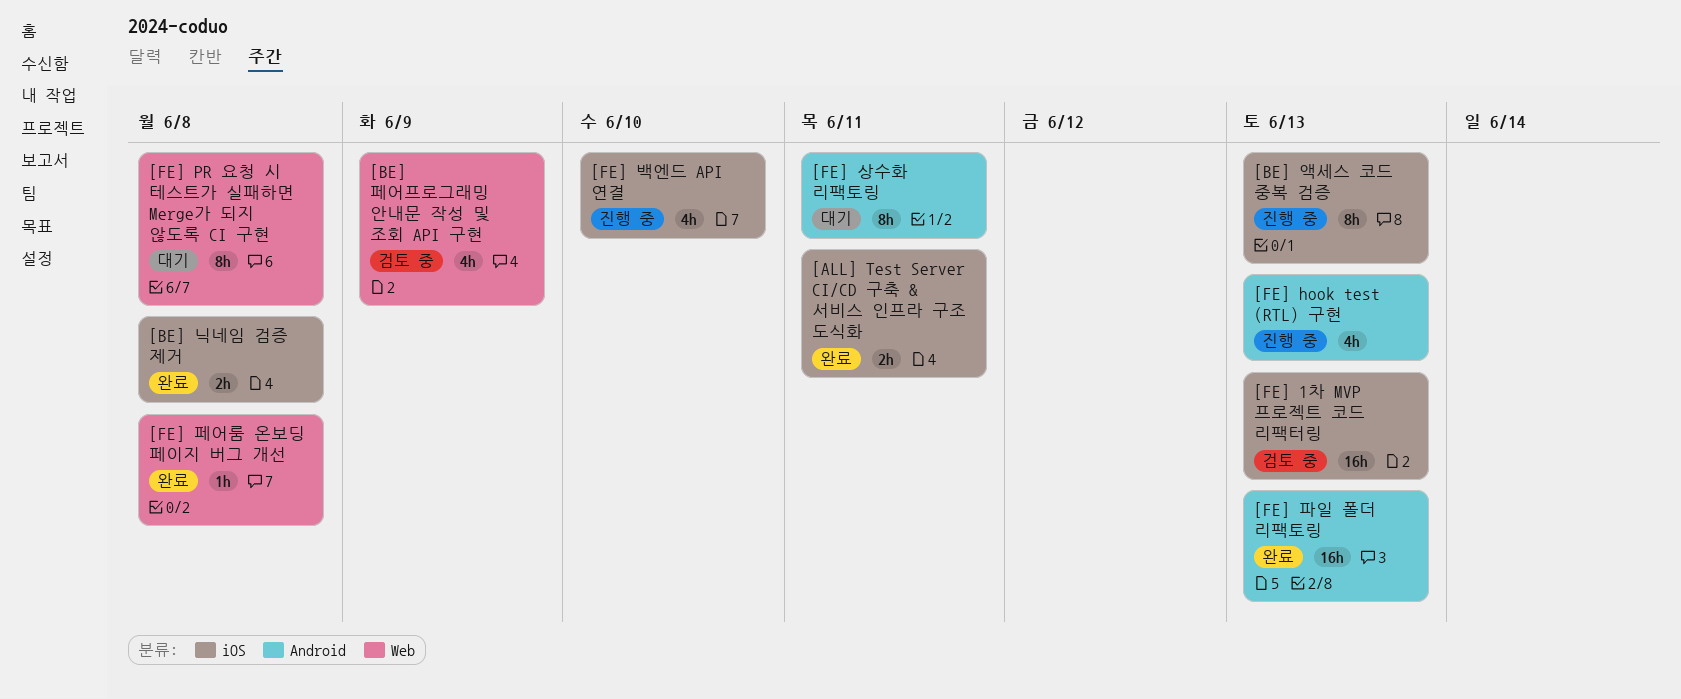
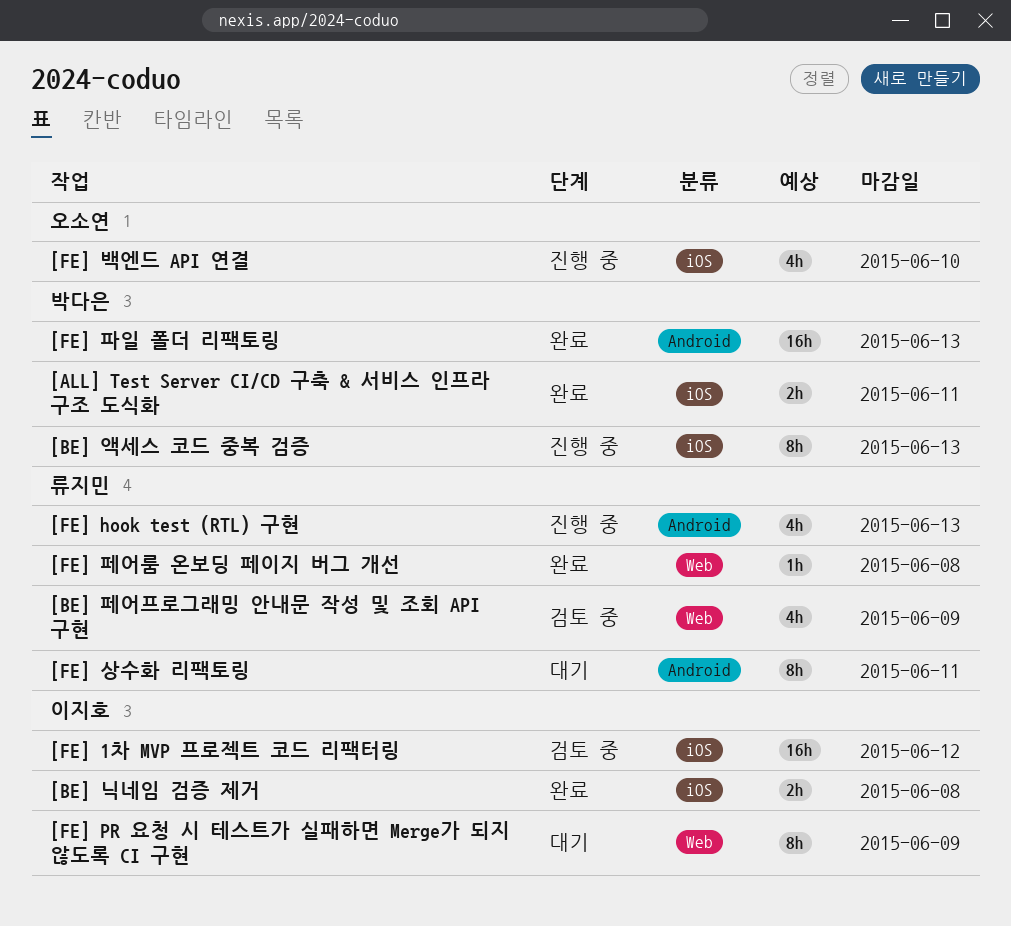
[FE] 1차 MVP 프로젝트 코드 리팩터링, due: Jun 13 -> Jun 12
[FE] PR 요청 시 테스트가 실패하면 Merge가 되지 않도록 CI 구현, due: Jun 8 -> Jun 9

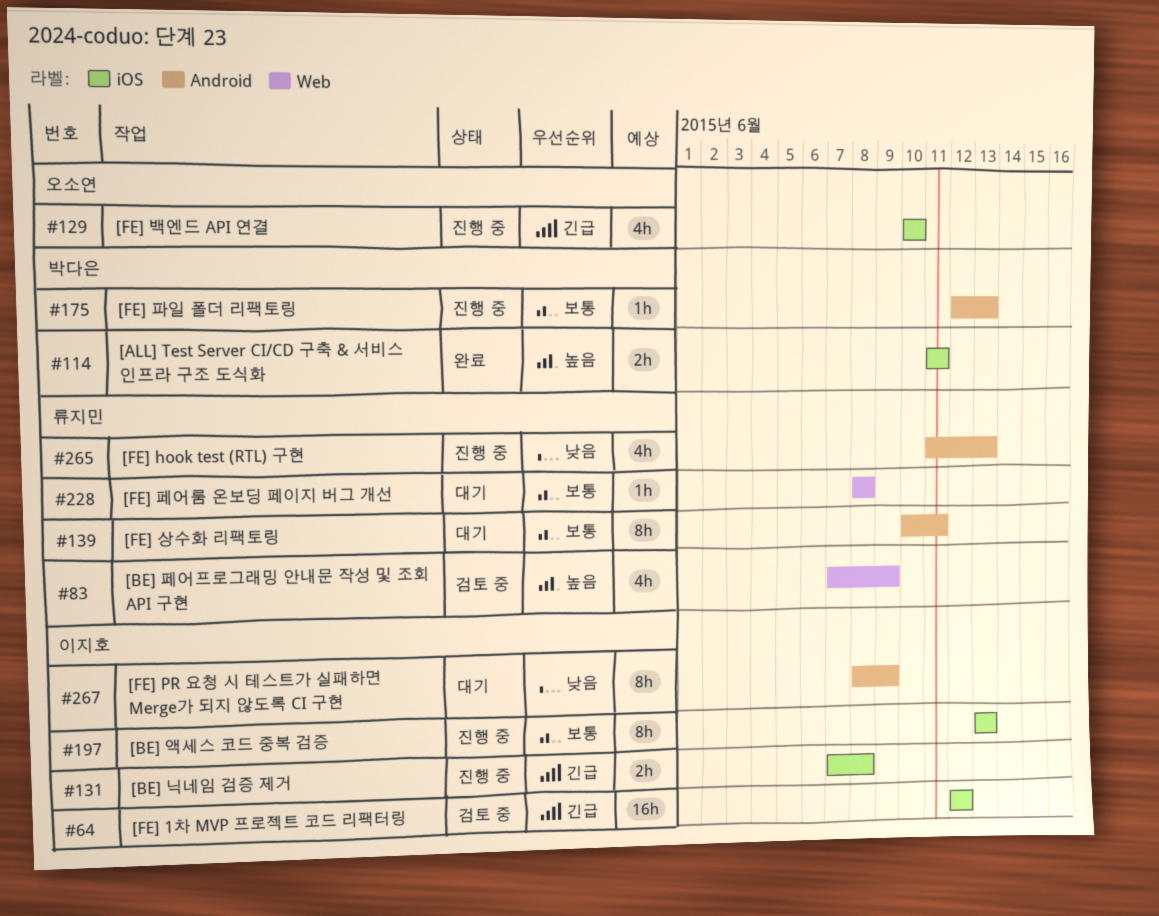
[BE] 닉네임 검증 제거, status: 완료 -> 진행 중
[BE] 액세스 코드 중복 검증, owner: 박다은 -> 이지호
[FE] PR 요청 시 테스트가 실패하면 Merge가 되지 않도록 CI 구현, label: Web -> Android
[FE] 파일 폴더 리팩토링, status: 완료 -> 진행 중
[FE] 파일 폴더 리팩토링, estimate: 16h -> 1h
[FE] 페어룸 온보딩 페이지 버그 개선, status: 완료 -> 대기

